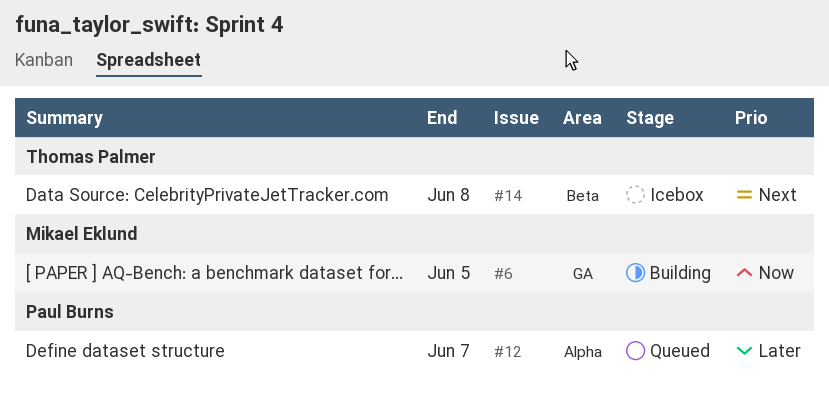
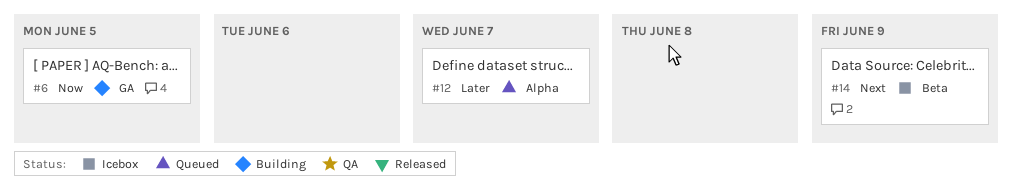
#14, due: Jun 8 -> Jun 9

